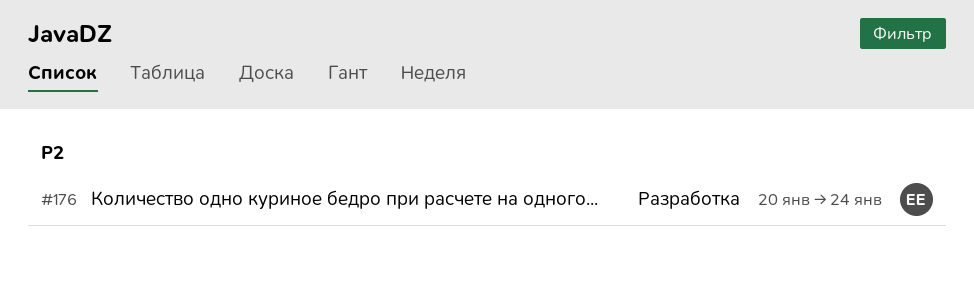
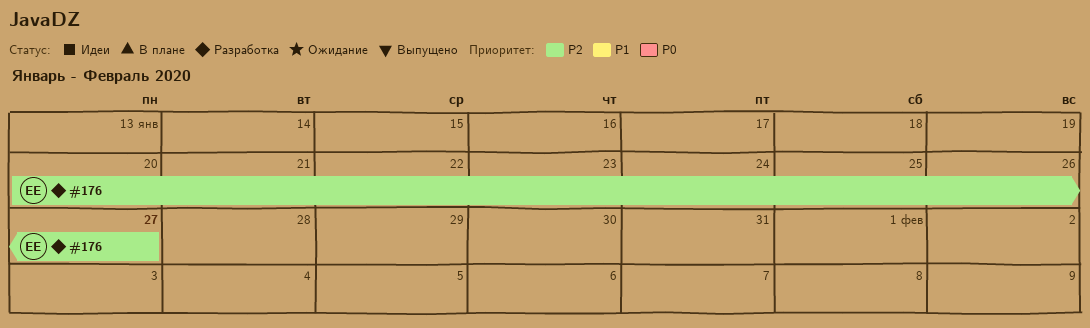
#176, due: Jan 24 -> Jan 27

